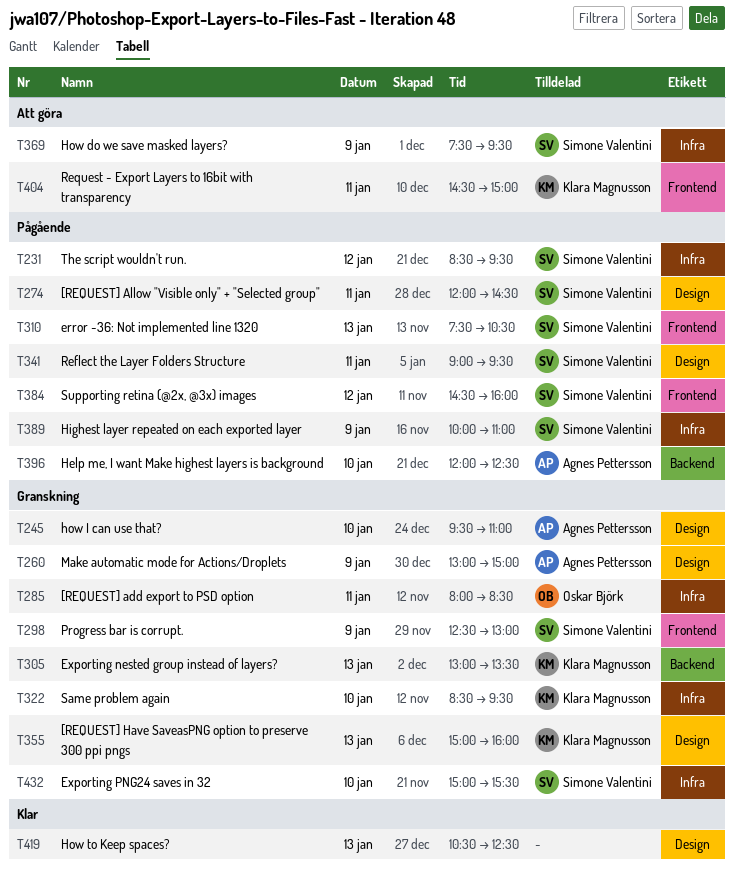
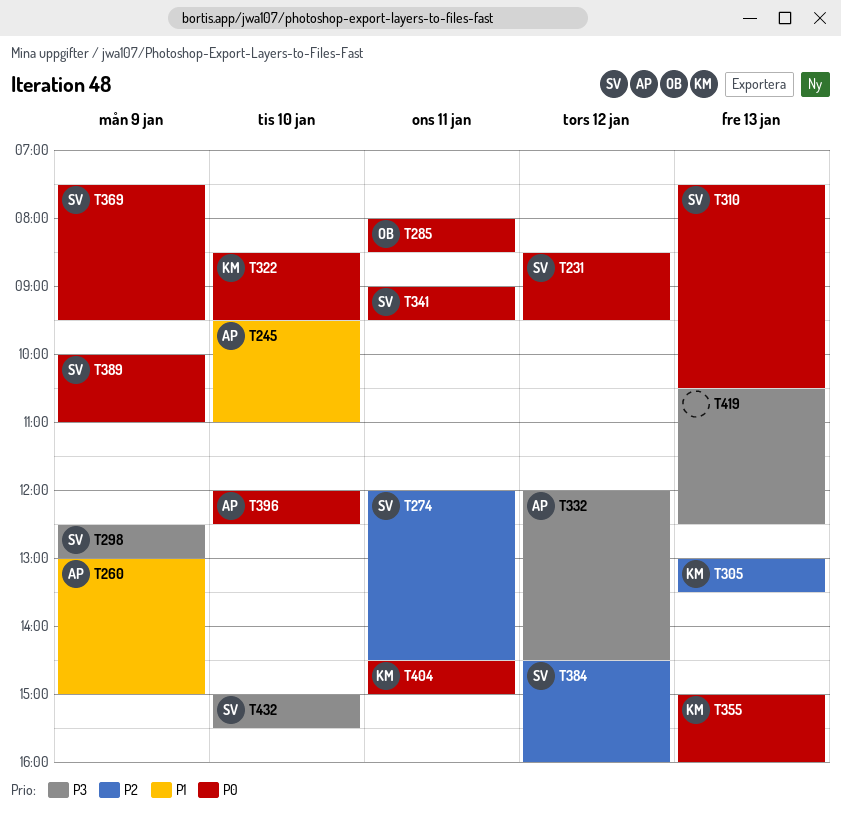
T332: none -> present

